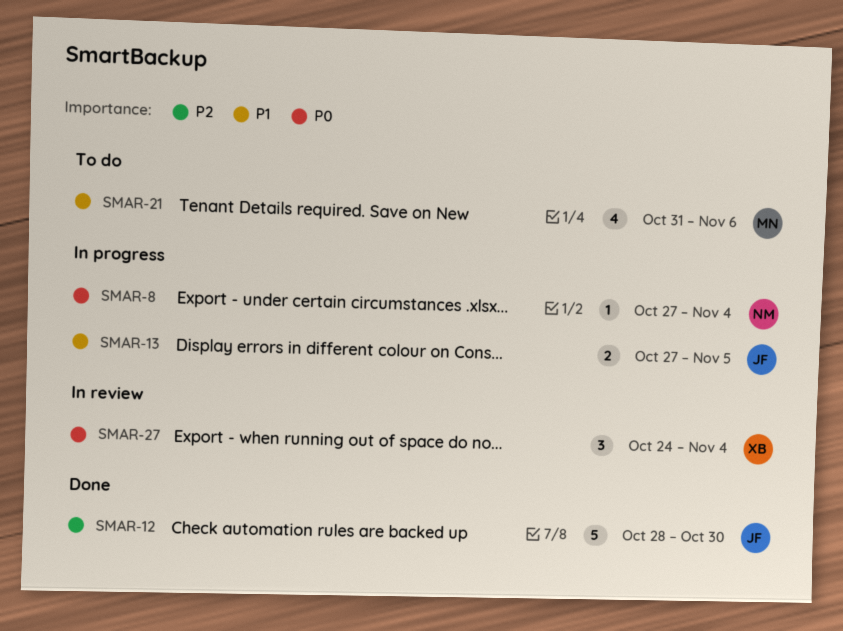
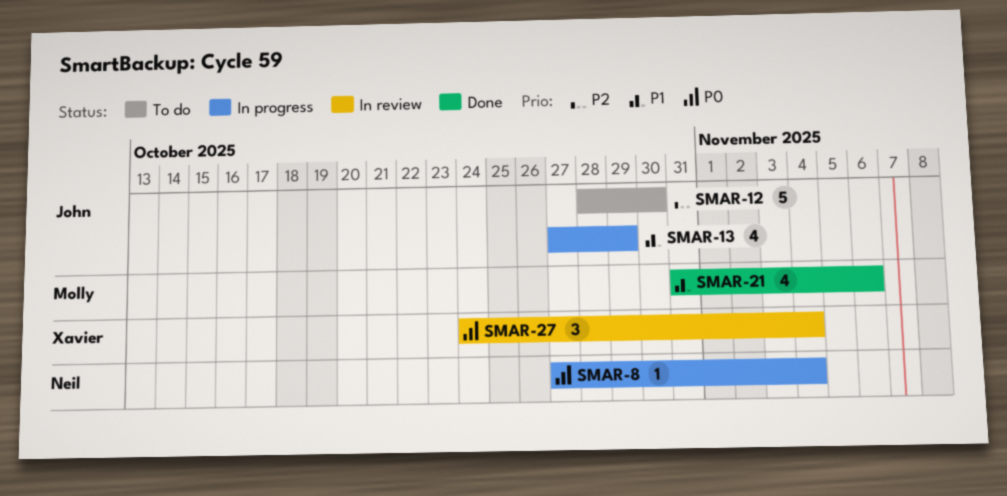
SMAR-12, status: Done -> To do
SMAR-13, estimate: 2 -> 4
SMAR-13, due: Nov 5 -> Oct 29
SMAR-21, status: To do -> Done

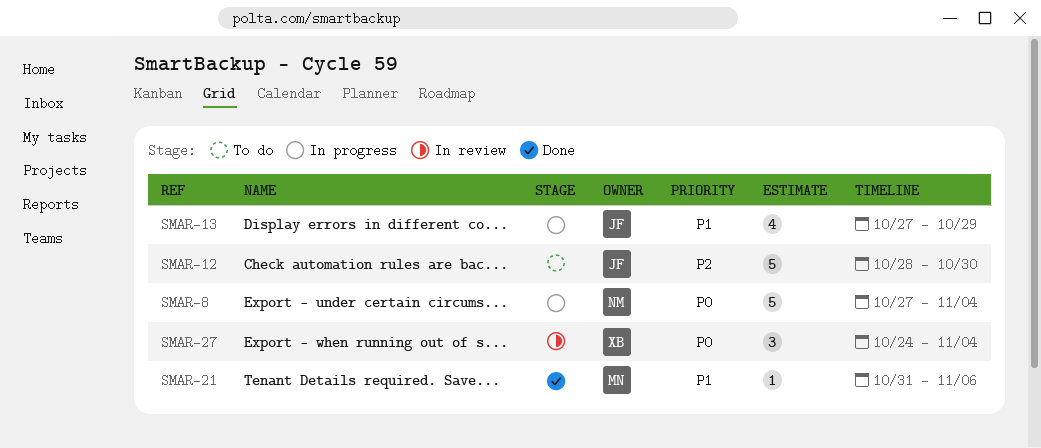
SMAR-8, estimate: 1 -> 5
SMAR-21, estimate: 4 -> 1

